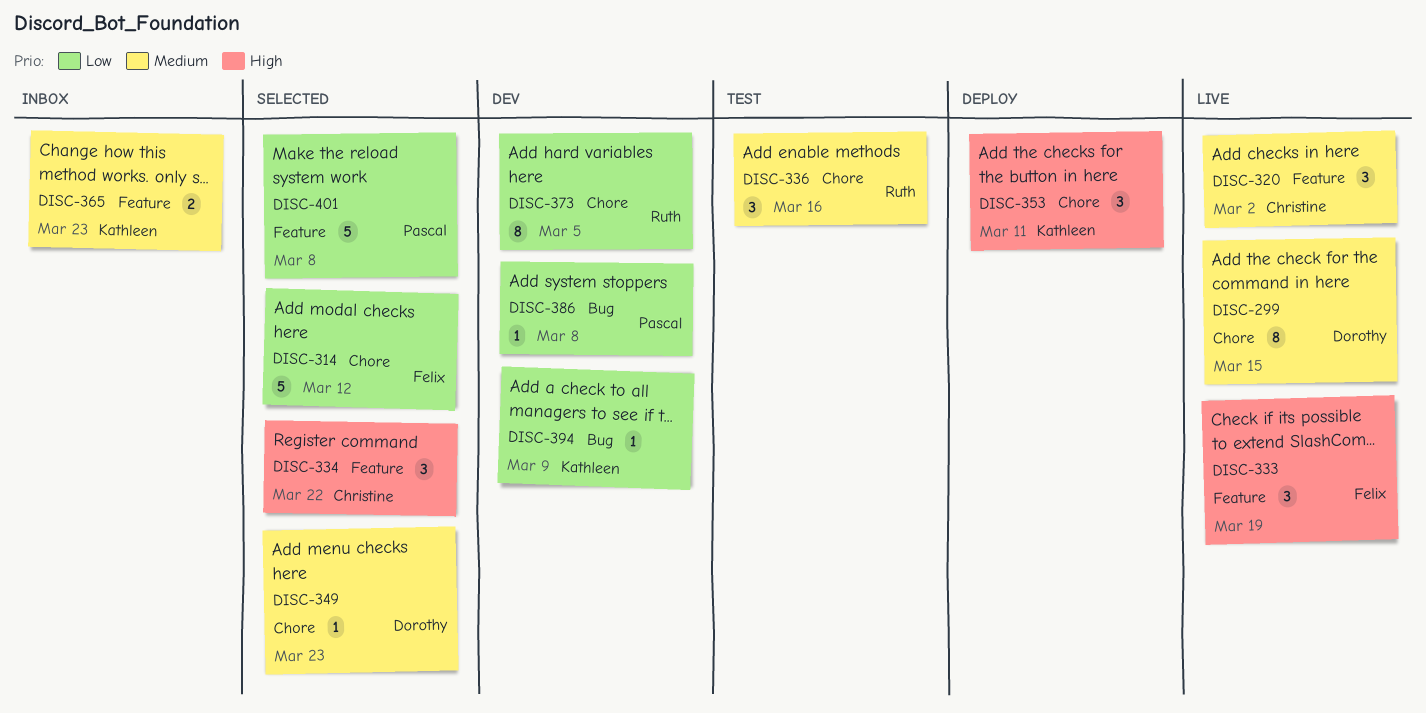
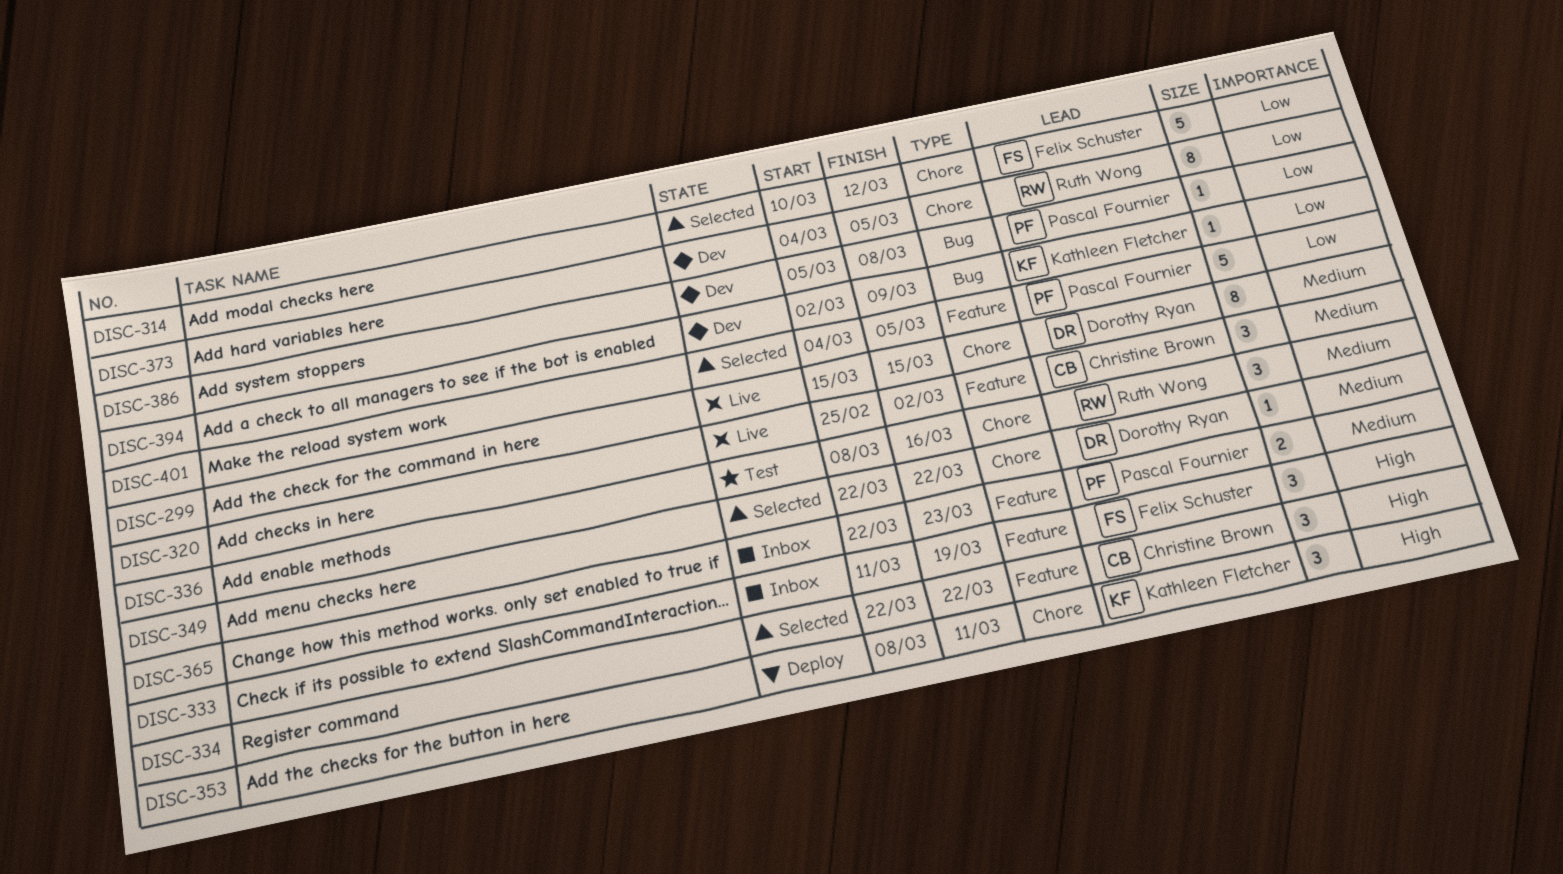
DISC-333, status: Live -> Inbox
DISC-349, due: Mar 23 -> Mar 22
DISC-365, owner: Kathleen Fletcher -> Pascal Fournier
DISC-401, due: Mar 8 -> Mar 5

